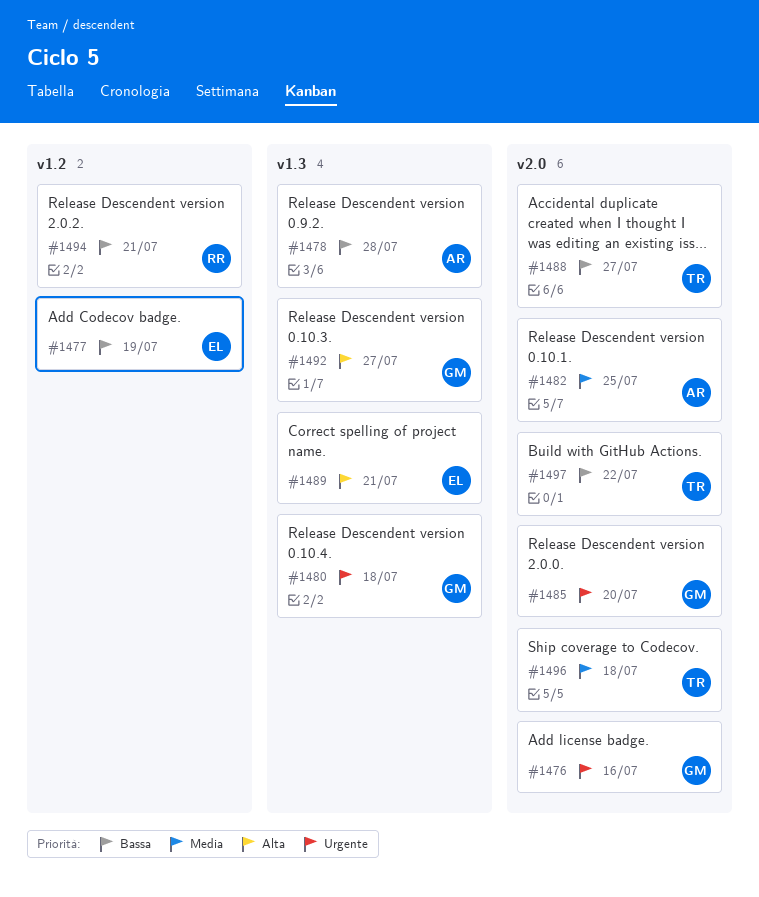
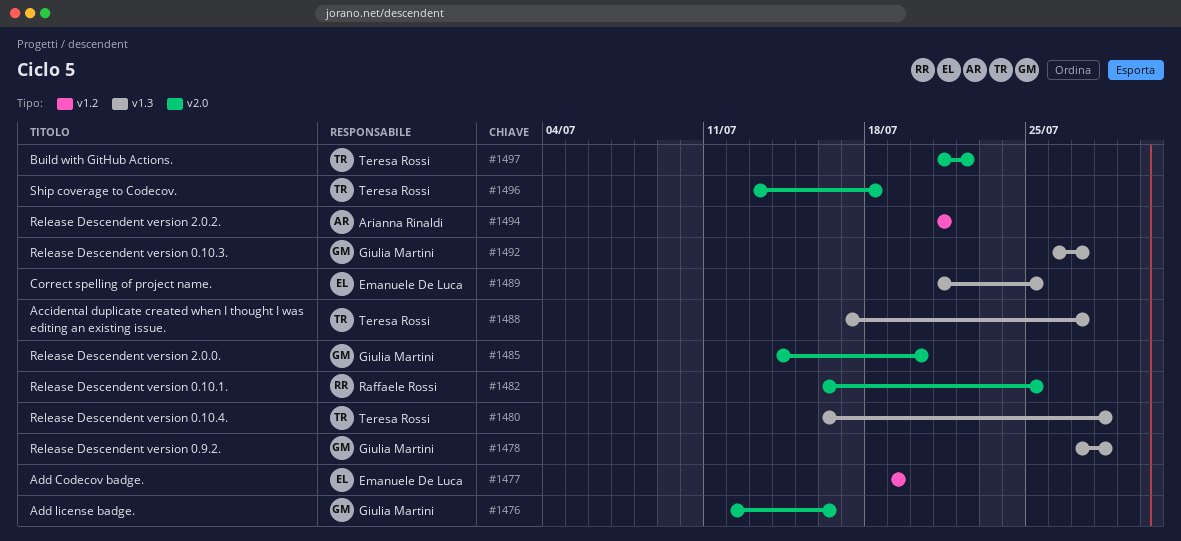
#1478, owner: Arianna Rinaldi -> Giulia Martini
#1480, owner: Giulia Martini -> Teresa Rossi
#1480, due: Jul 18 -> Jul 28
#1482, owner: Arianna Rinaldi -> Raffaele Rossi
#1488, label: v2.0 -> v1.3
#1489, due: Jul 21 -> Jul 25
#1494, owner: Raffaele Rossi -> Arianna Rinaldi

